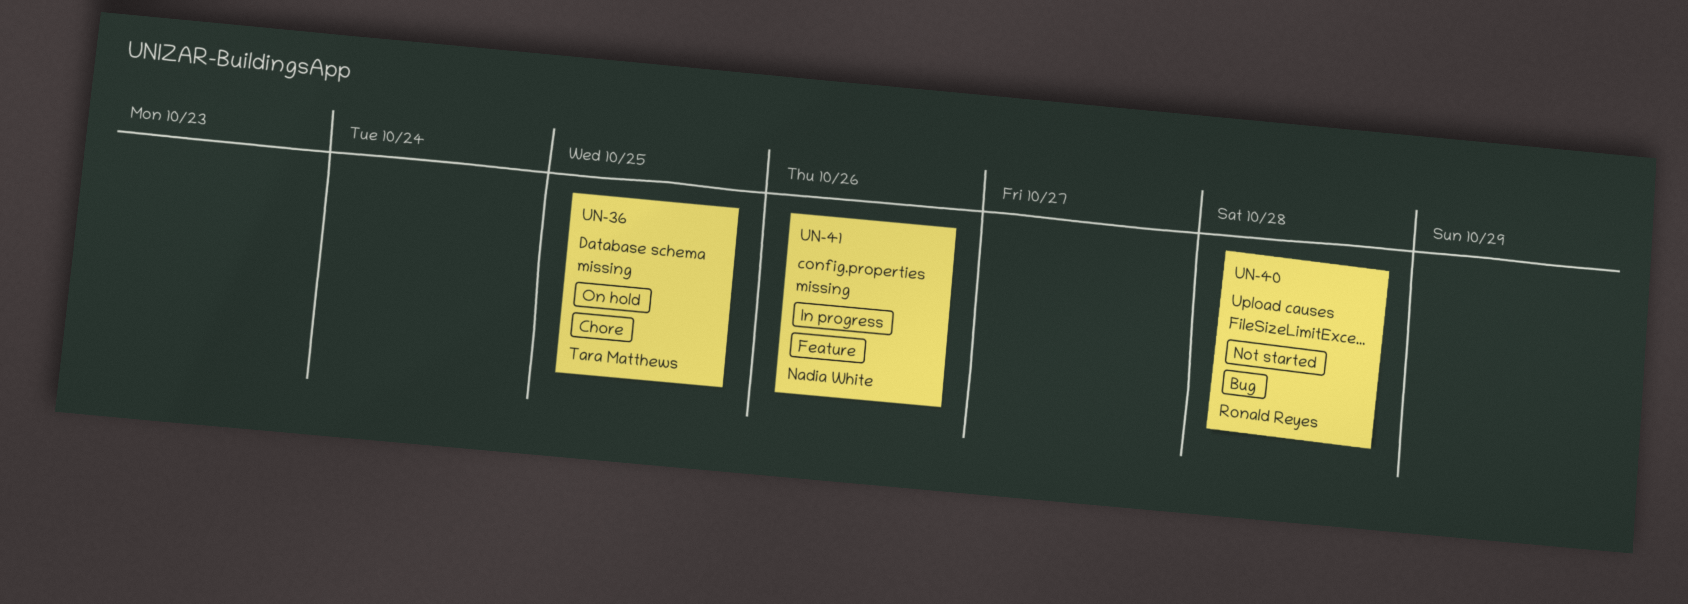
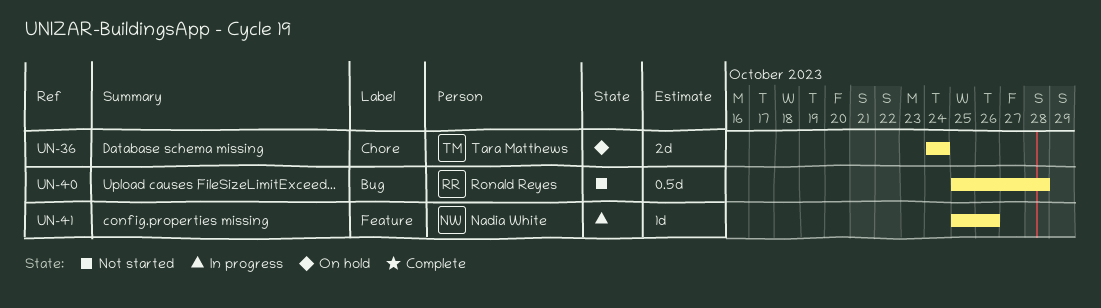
UN-36, due: Oct 25 -> Oct 24

